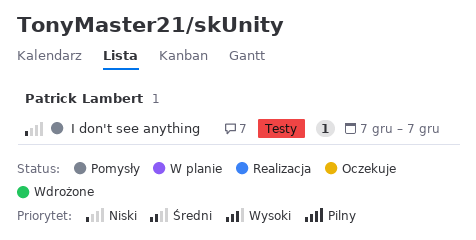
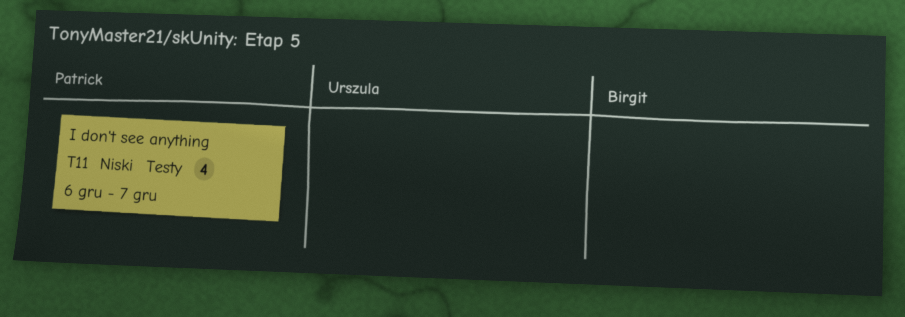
I don't see anything, estimate: 1 -> 4
I don't see anything, start: Dec 7 -> Dec 6

